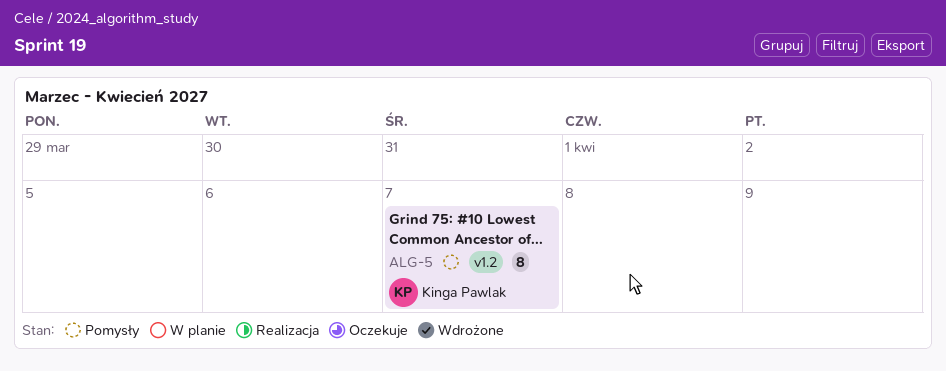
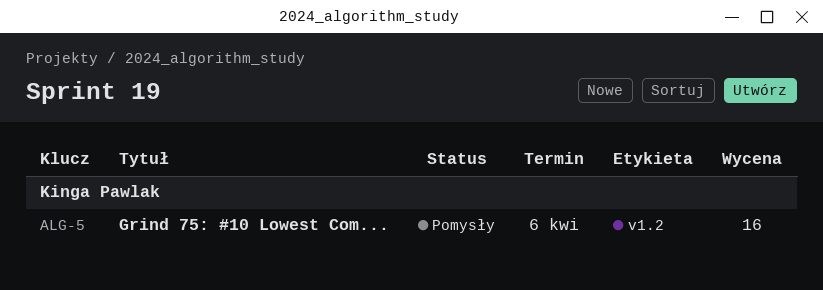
ALG-5, estimate: 8 -> 16
ALG-5, due: Apr 7 -> Apr 6

